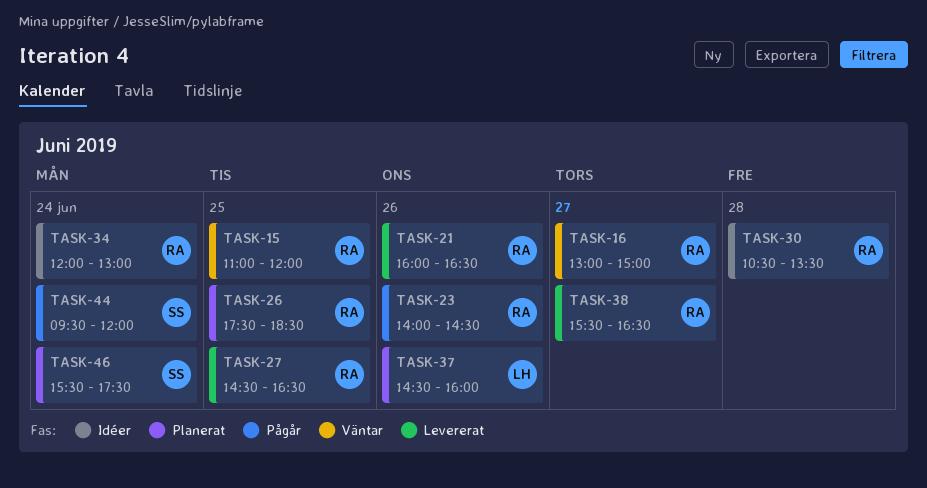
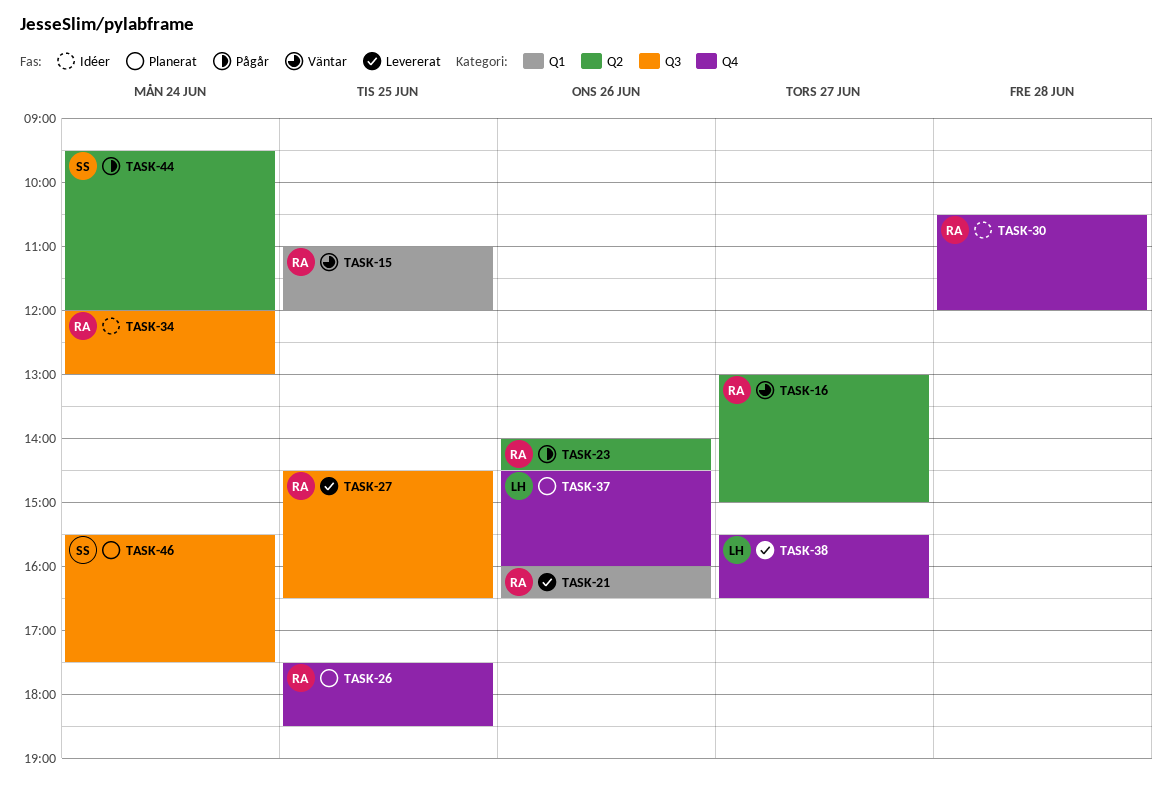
TASK-30, ends: 13:30 -> 12:00
TASK-38, owner: RA -> LH

